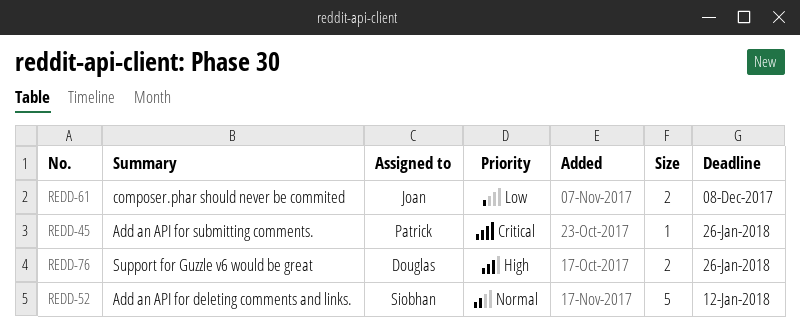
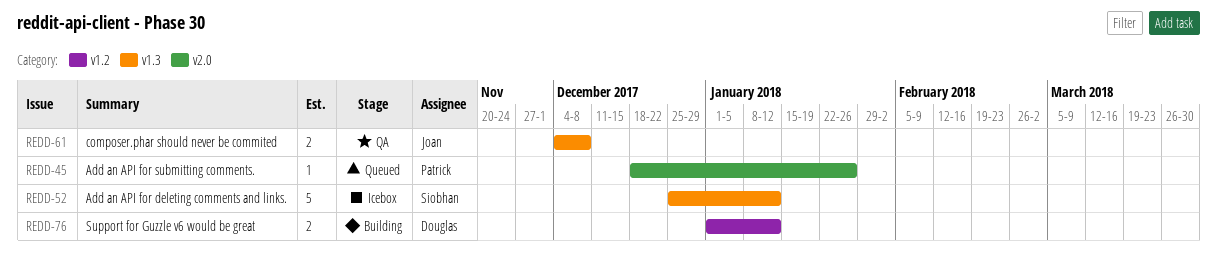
REDD-76, due: Jan 26 -> Jan 12

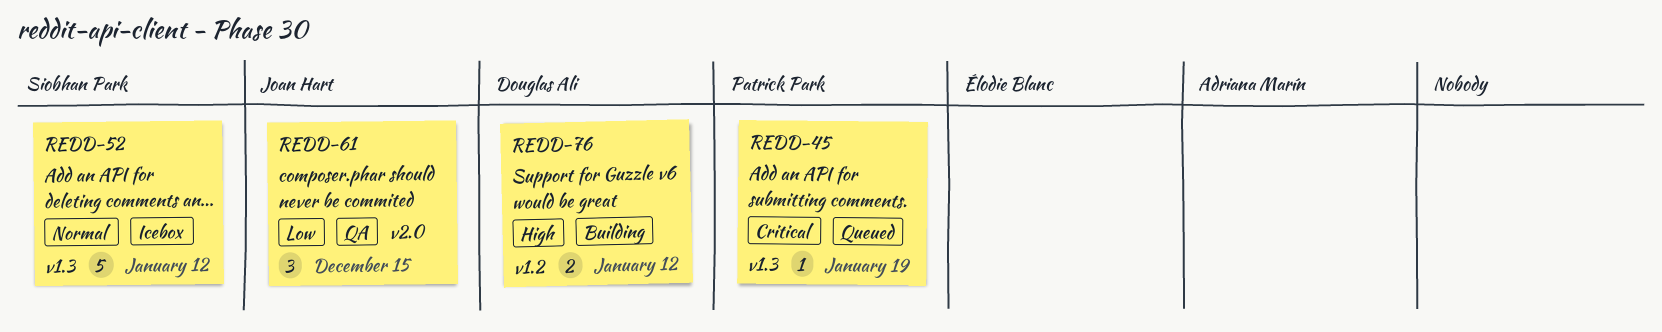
REDD-45, label: v2.0 -> v1.3
REDD-45, due: Jan 26 -> Jan 19
REDD-61, label: v1.3 -> v2.0
REDD-61, estimate: 2 -> 3
REDD-61, due: Dec 8 -> Dec 15

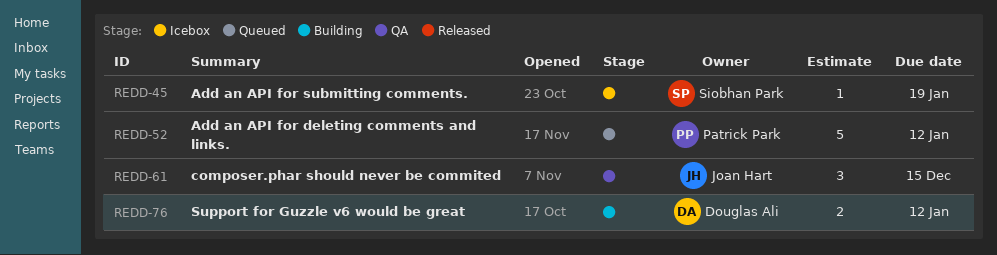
REDD-45, status: Queued -> Icebox
REDD-45, owner: Patrick Park -> Siobhan Park
REDD-52, status: Icebox -> Queued
REDD-52, owner: Siobhan Park -> Patrick Park

